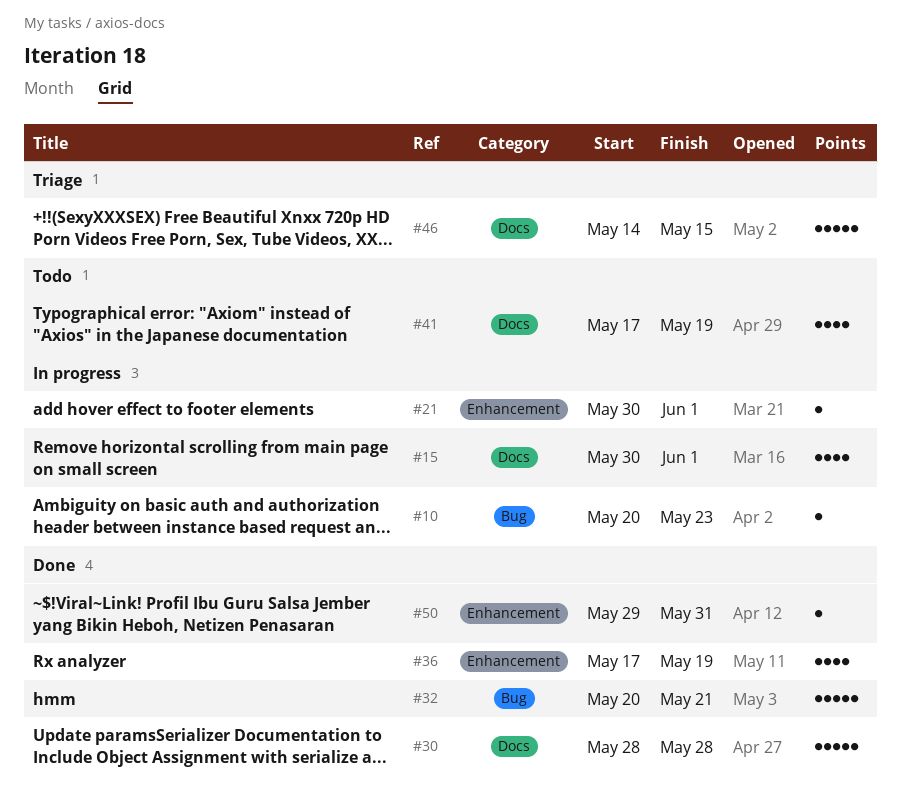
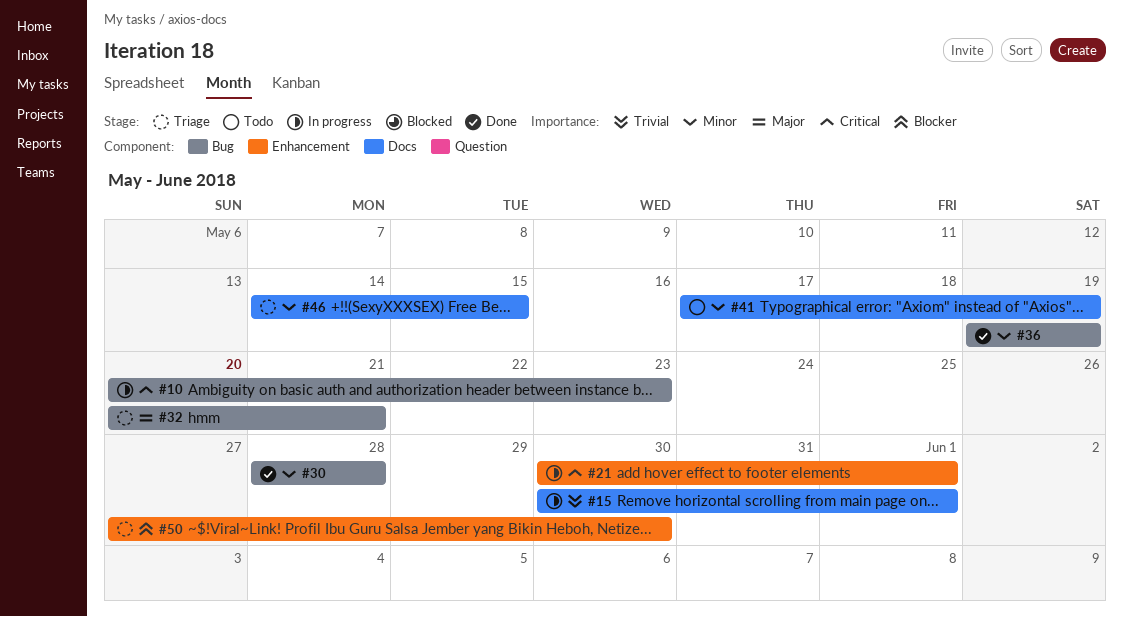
#30, label: Docs -> Bug
#32, status: Done -> Triage
#36, label: Enhancement -> Bug
#36, start: May 17 -> May 19
#50, status: Done -> Triage
#50, start: May 29 -> May 27
#50, due: May 31 -> May 30

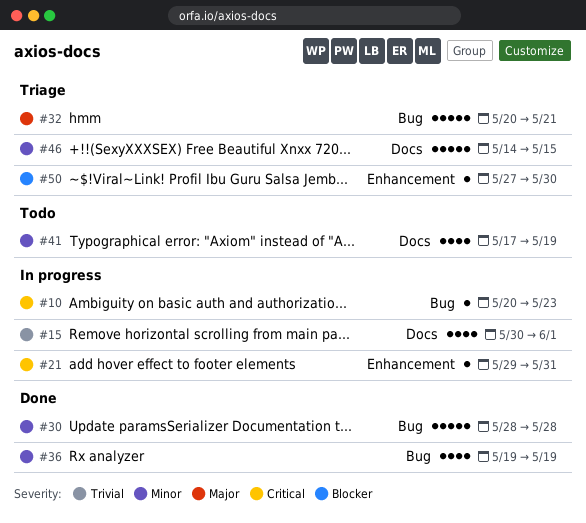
#21, start: May 30 -> May 29
#21, due: Jun 1 -> May 31

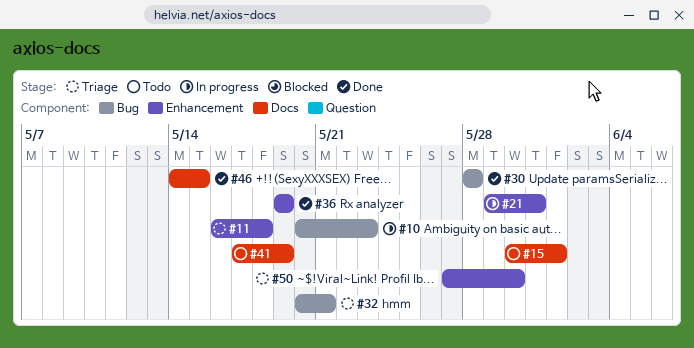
#11: none -> present
#15, status: In progress -> Todo
#36, label: Bug -> Enhancement
#46, status: Triage -> Done

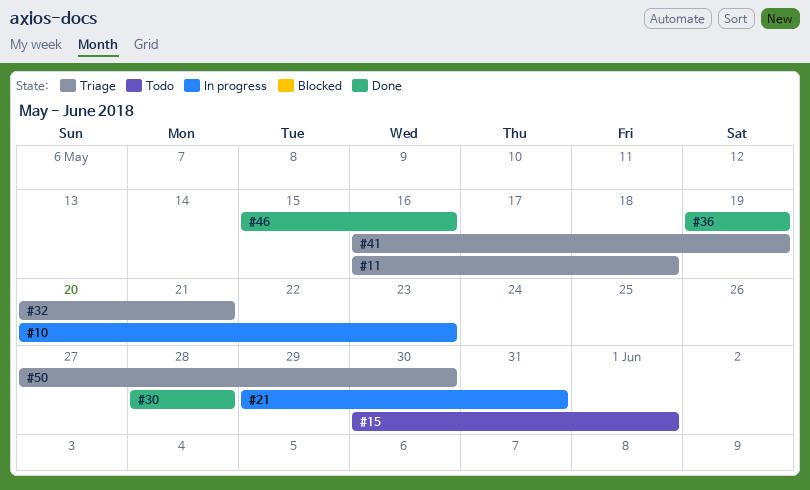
#41, status: Todo -> Triage
#41, start: May 17 -> May 16
#46, start: May 14 -> May 15
#46, due: May 15 -> May 16

